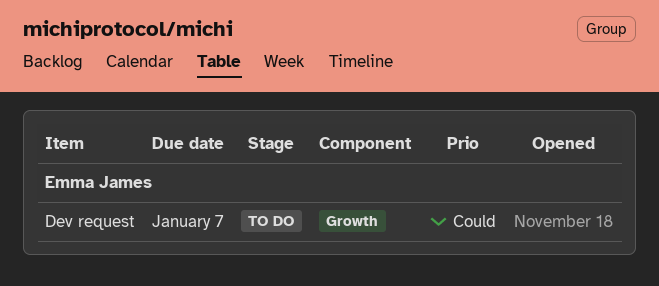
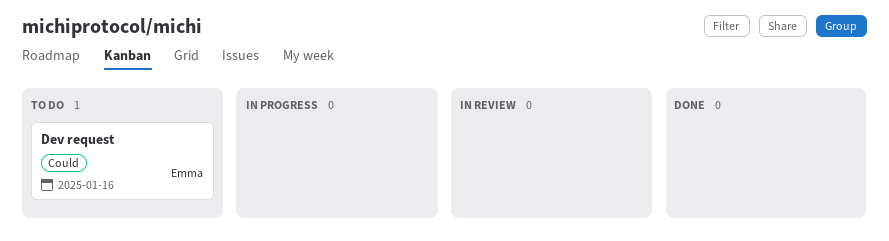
Dev request, due: Jan 7 -> Jan 16

